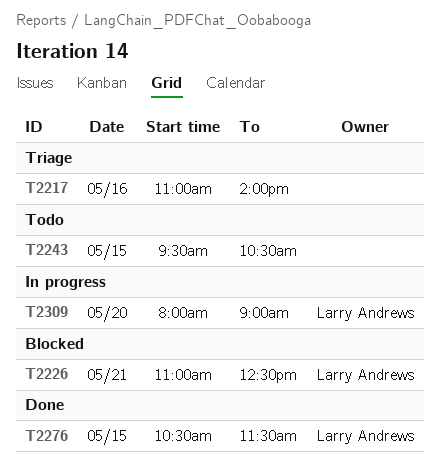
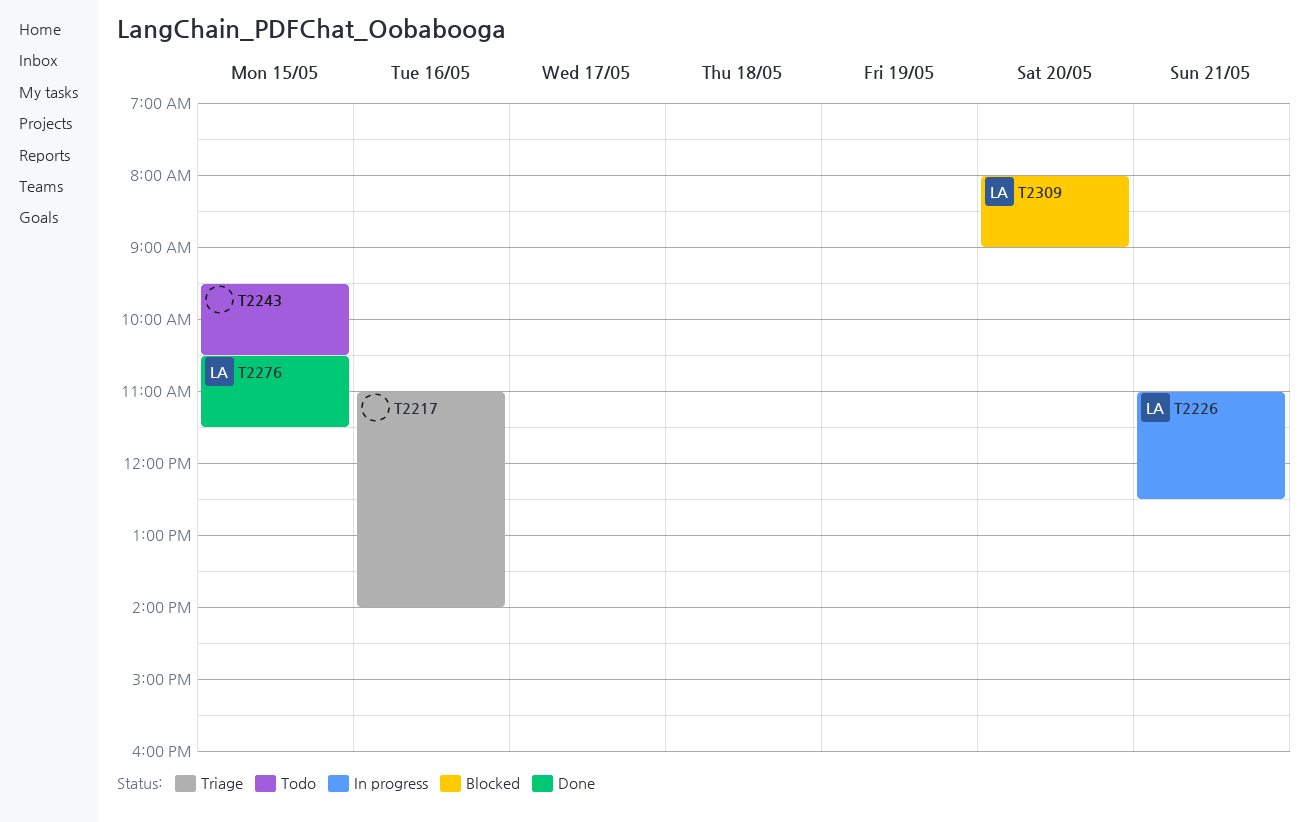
T2226, status: Blocked -> In progress
T2309, status: In progress -> Blocked

